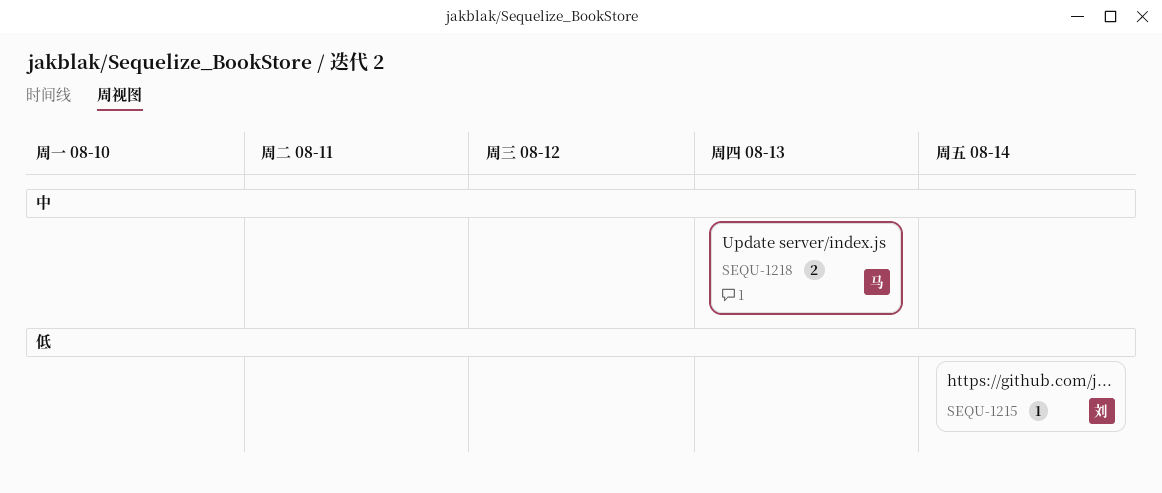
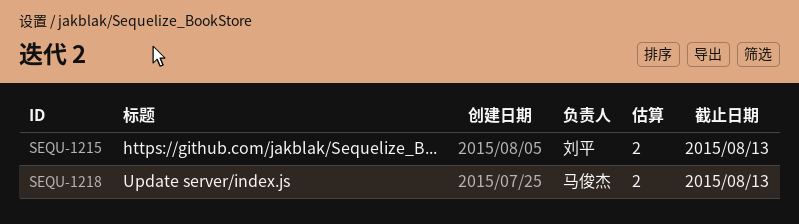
SEQU-1215, estimate: 1 -> 2
SEQU-1215, due: Aug 14 -> Aug 13

